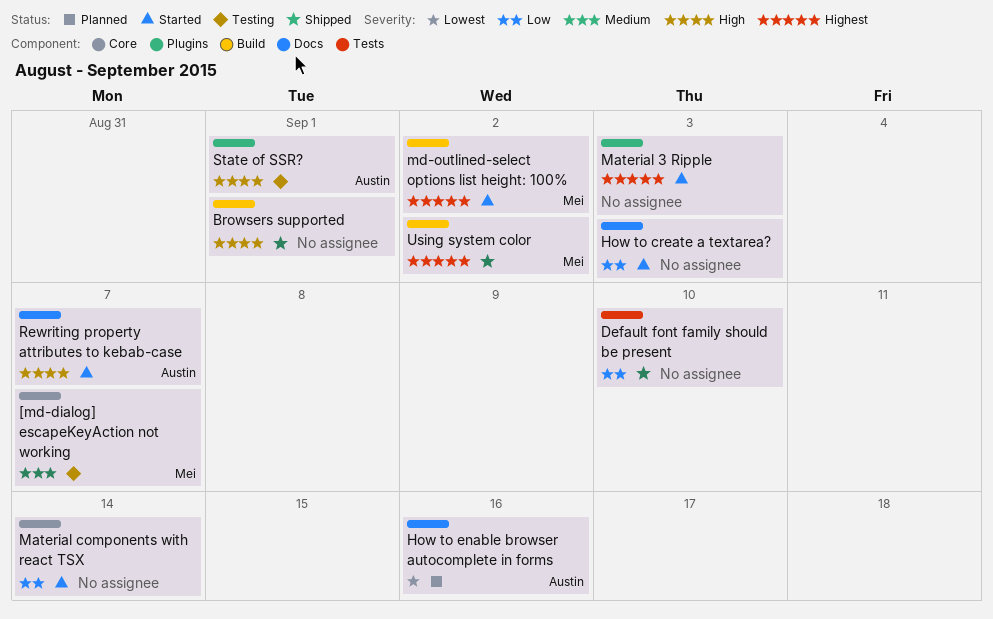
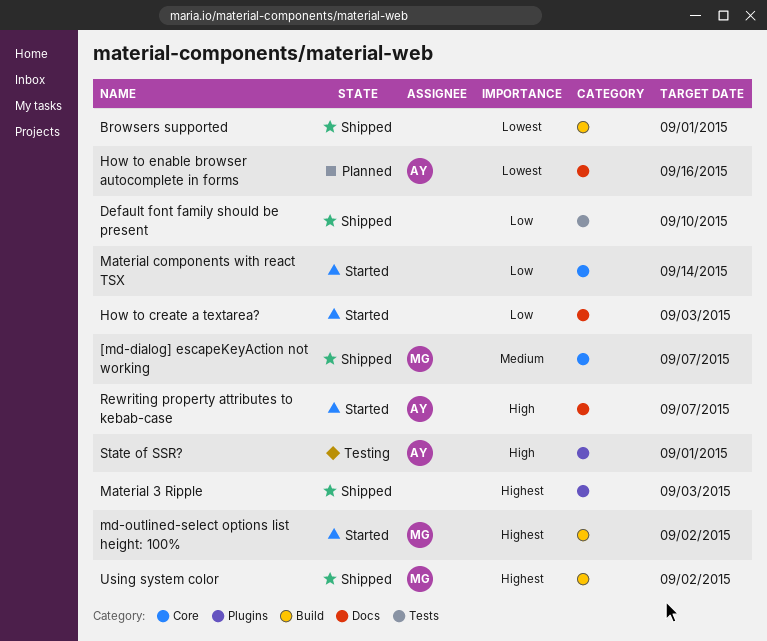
[md-dialog] escapeKeyAction not working, status: Testing -> Shipped
Browsers supported, priority: High -> Lowest
Material 3 Ripple, status: Started -> Shipped

